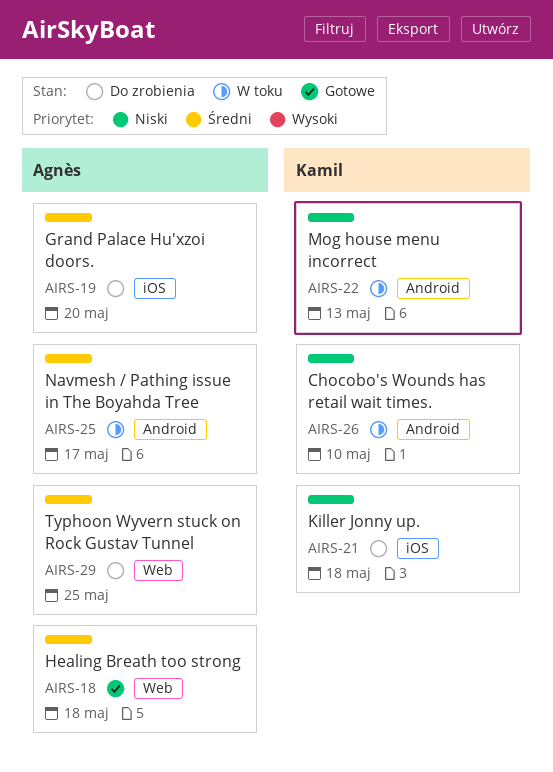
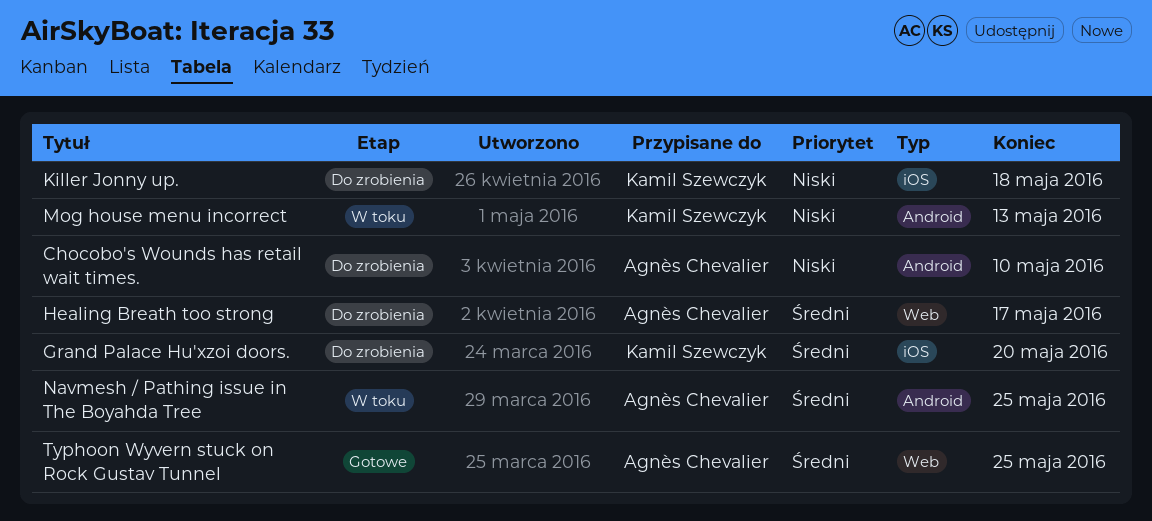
Chocobo's Wounds has retail wait times., status: W toku -> Do zrobienia
Chocobo's Wounds has retail wait times., owner: Kamil Szewczyk -> Agnès Chevalier
Grand Palace Hu'xzoi doors., owner: Agnès Chevalier -> Kamil Szewczyk
Healing Breath too strong, status: Gotowe -> Do zrobienia
Healing Breath too strong, due: May 18 -> May 17
Navmesh / Pathing issue in The Boyahda Tree, due: May 17 -> May 25
Typhoon Wyvern stuck on Rock Gustav Tunnel, status: Do zrobienia -> Gotowe

